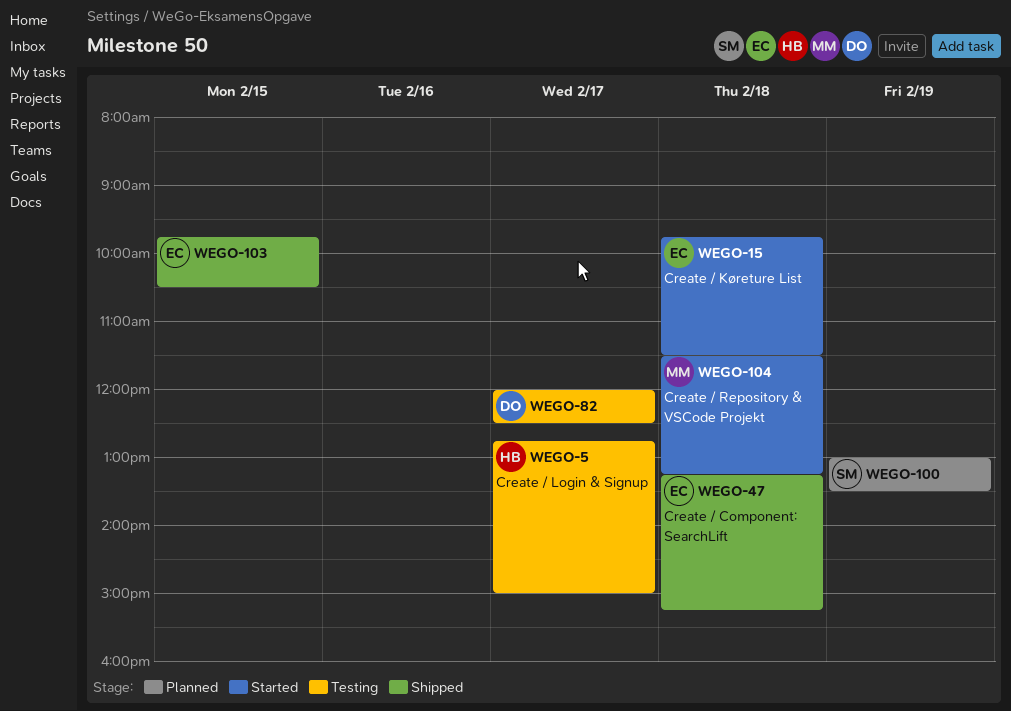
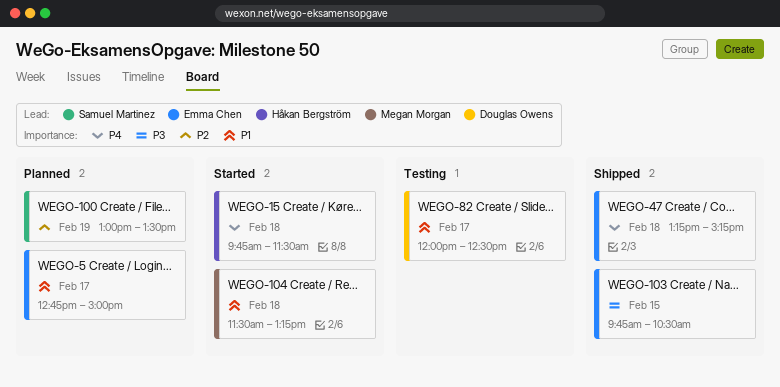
WEGO-5, status: Testing -> Planned
WEGO-5, owner: Håkan Bergström -> Emma Chen
WEGO-15, owner: Emma Chen -> Håkan Bergström

